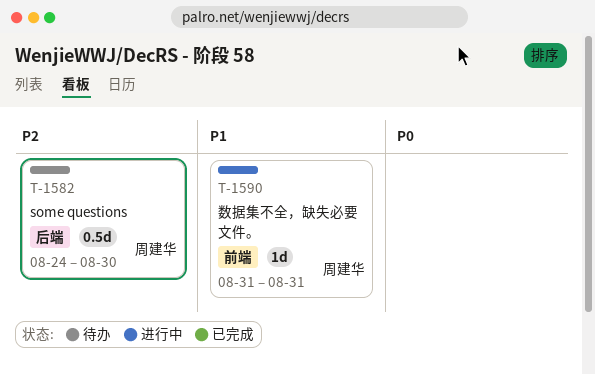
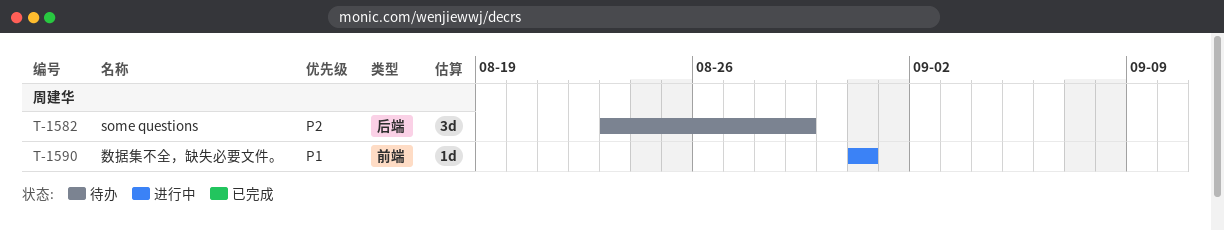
T-1582, estimate: 0.5d -> 3d
T-1582, start: Aug 24 -> Aug 23
T-1582, due: Aug 30 -> Aug 29

